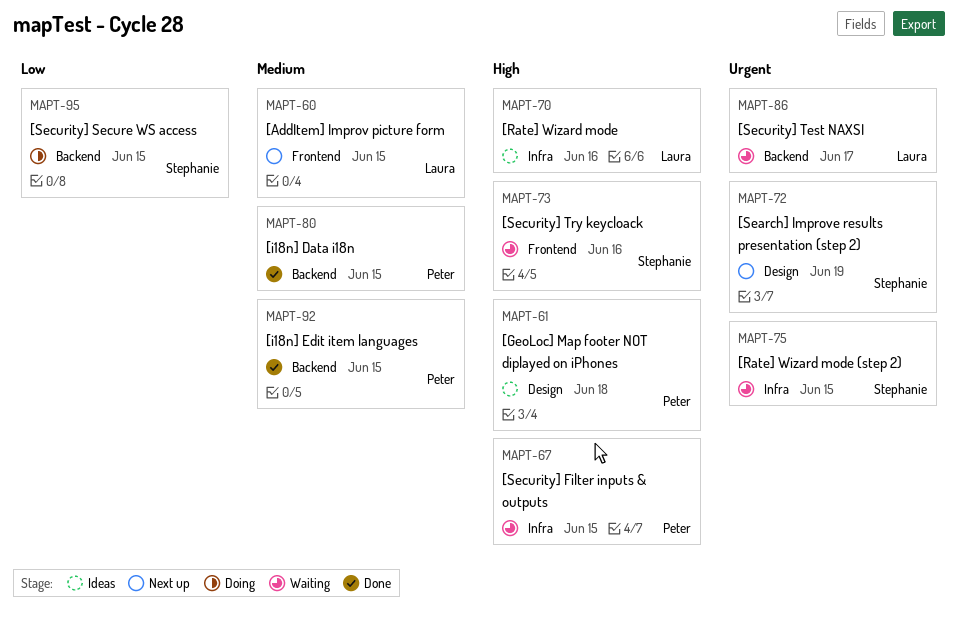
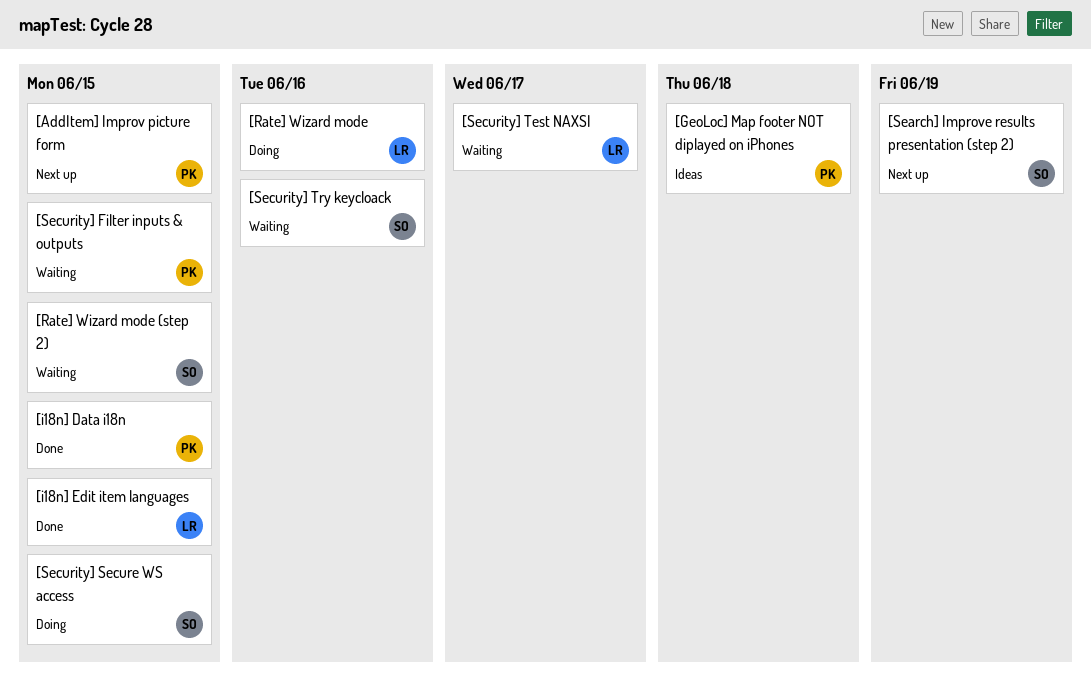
[AddItem] Improv picture form, owner: Laura -> Peter
[i18n] Edit item languages, owner: Peter -> Laura
[Rate] Wizard mode, status: Ideas -> Doing

